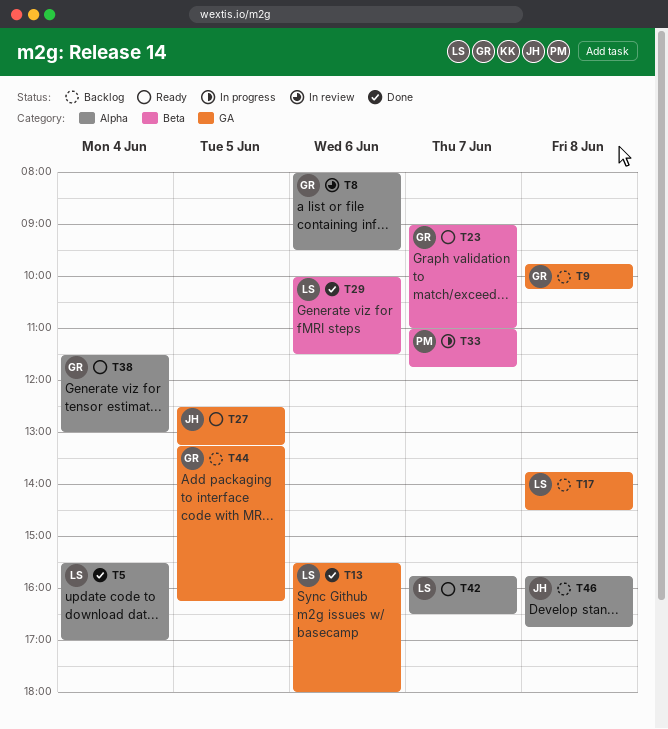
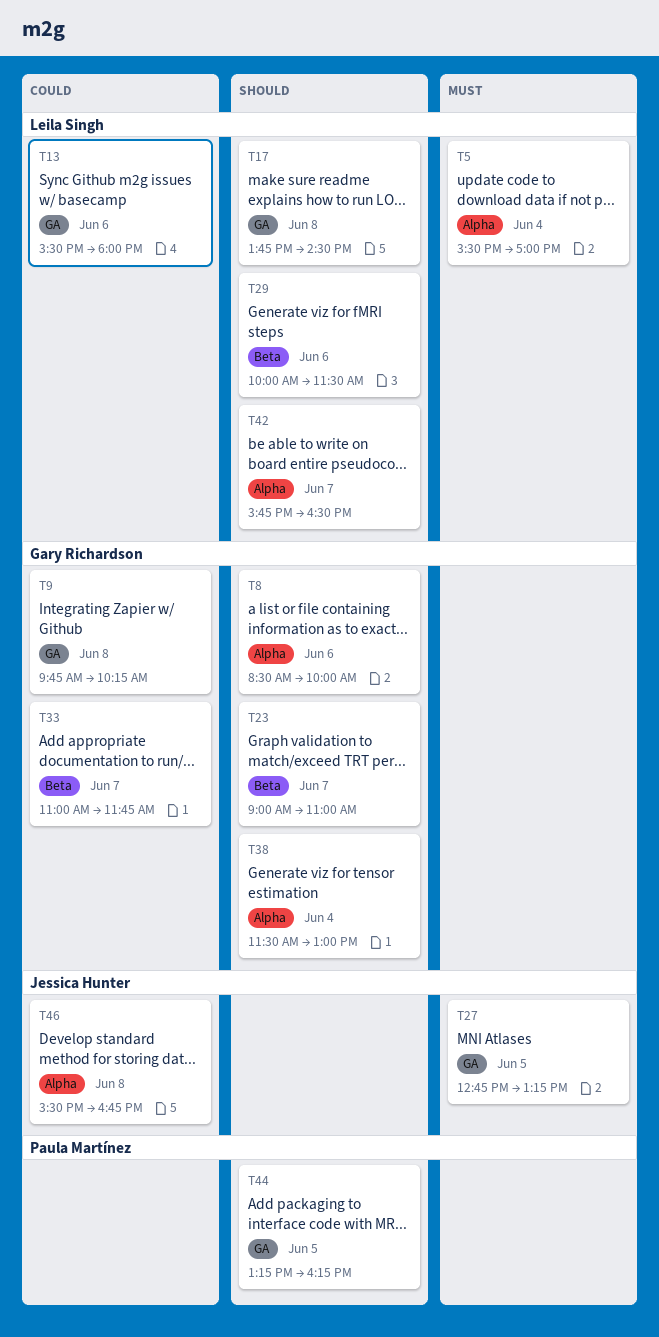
T8, begins: 08:00 -> 08:30
T8, ends: 09:30 -> 10:00
T27, begins: 12:30 -> 12:45
T33, owner: Paula Martínez -> Gary Richardson
T44, owner: Gary Richardson -> Paula Martínez
T46, begins: 15:45 -> 15:30

